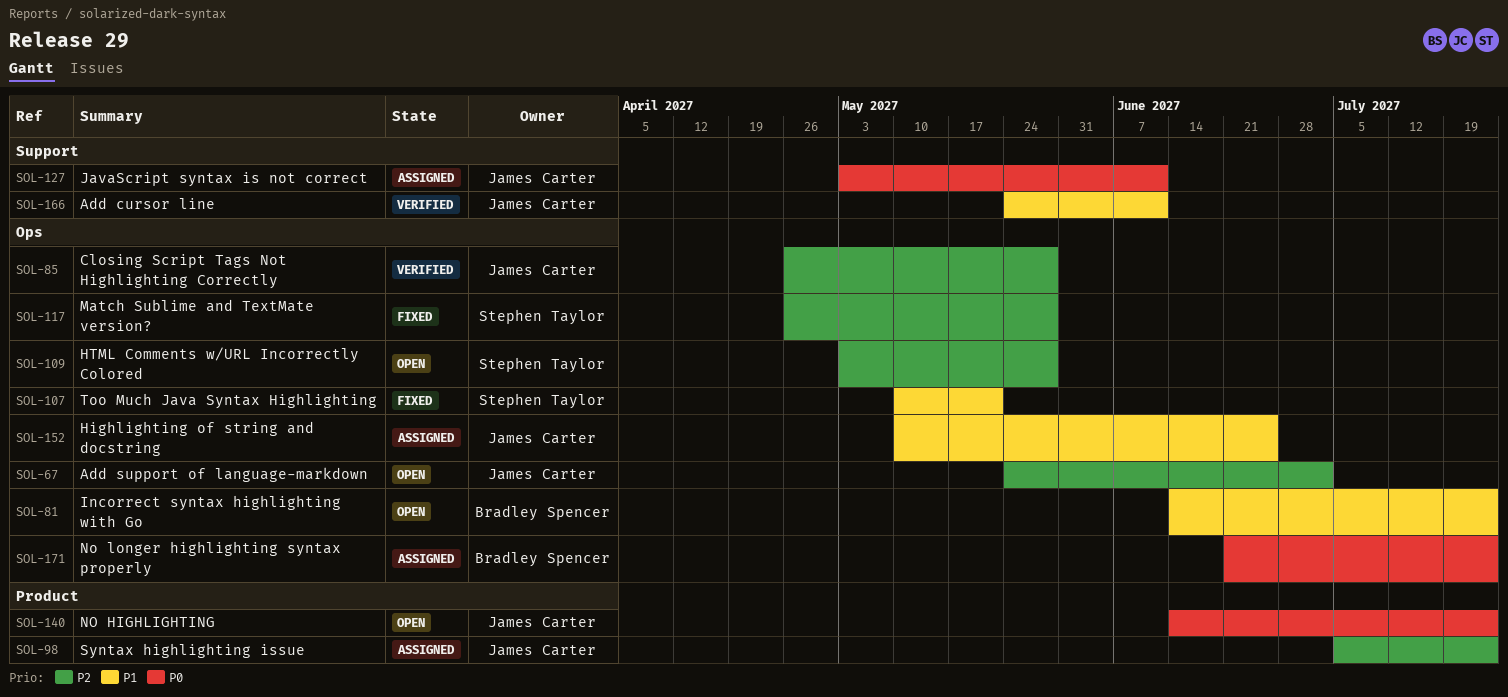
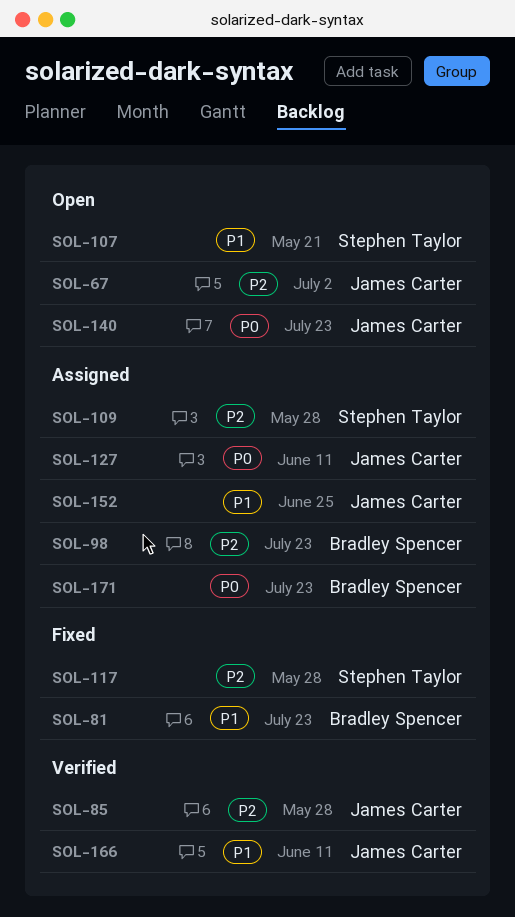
SOL-81, status: Open -> Fixed
SOL-98, owner: James Carter -> Bradley Spencer
SOL-107, status: Fixed -> Open
SOL-109, status: Open -> Assigned

